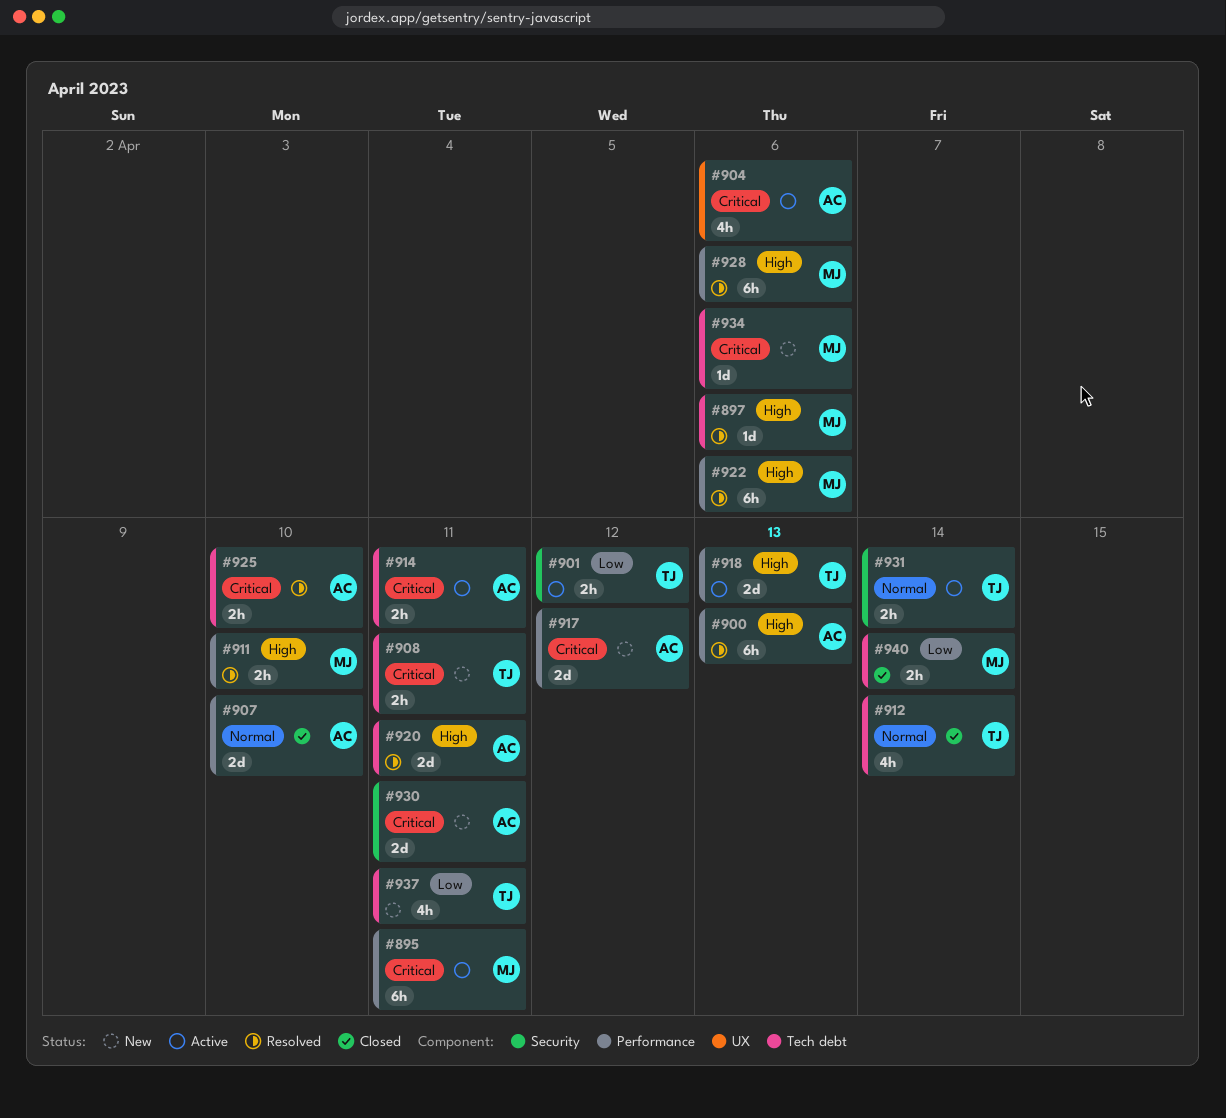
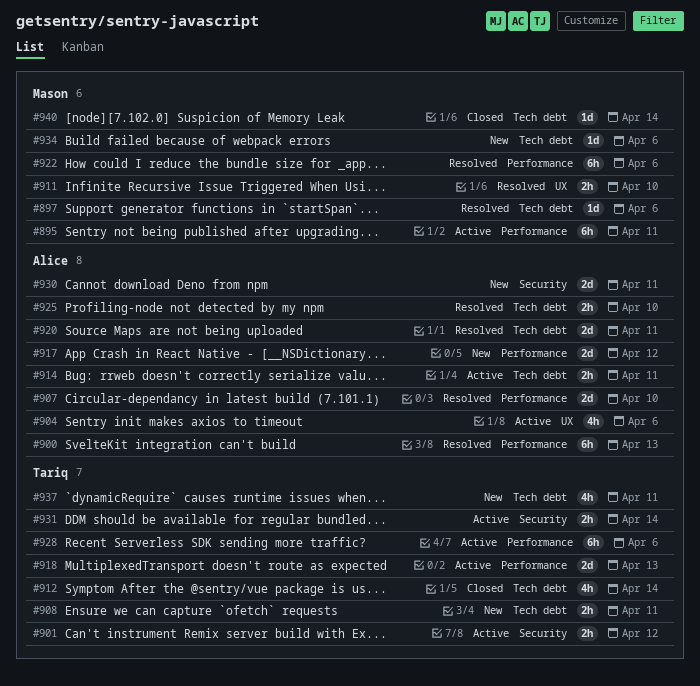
#907, status: Closed -> Resolved
#911, label: Performance -> UX
#928, status: Resolved -> Active
#928, owner: Mason -> Tariq
#940, estimate: 2h -> 1d

